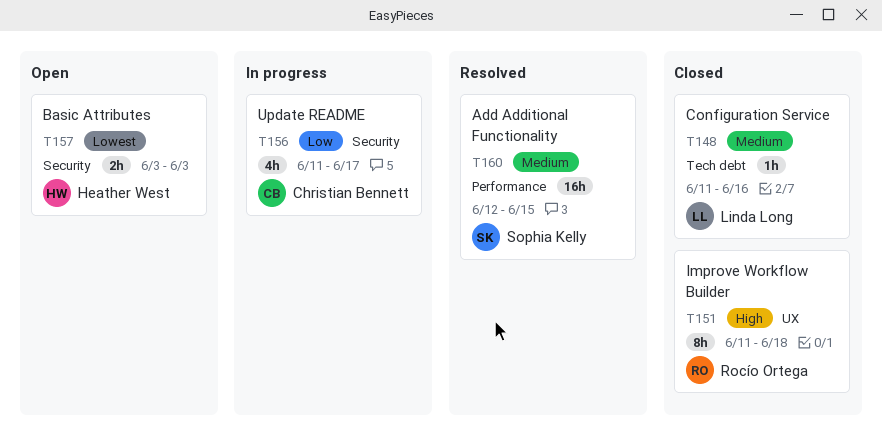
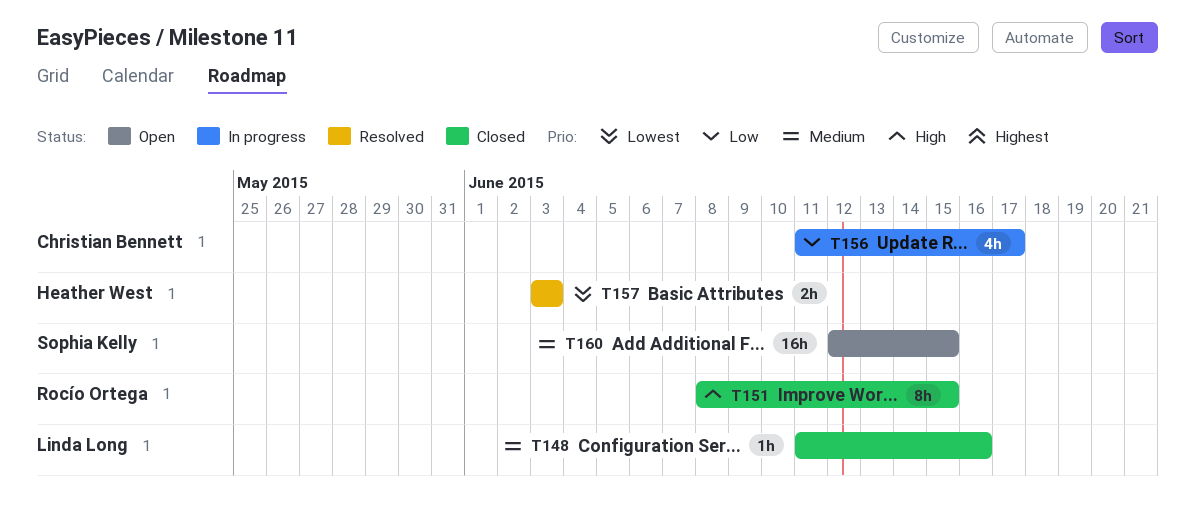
T151, start: Jun 11 -> Jun 8
T151, due: Jun 18 -> Jun 15
T157, status: Open -> Resolved
T160, status: Resolved -> Open

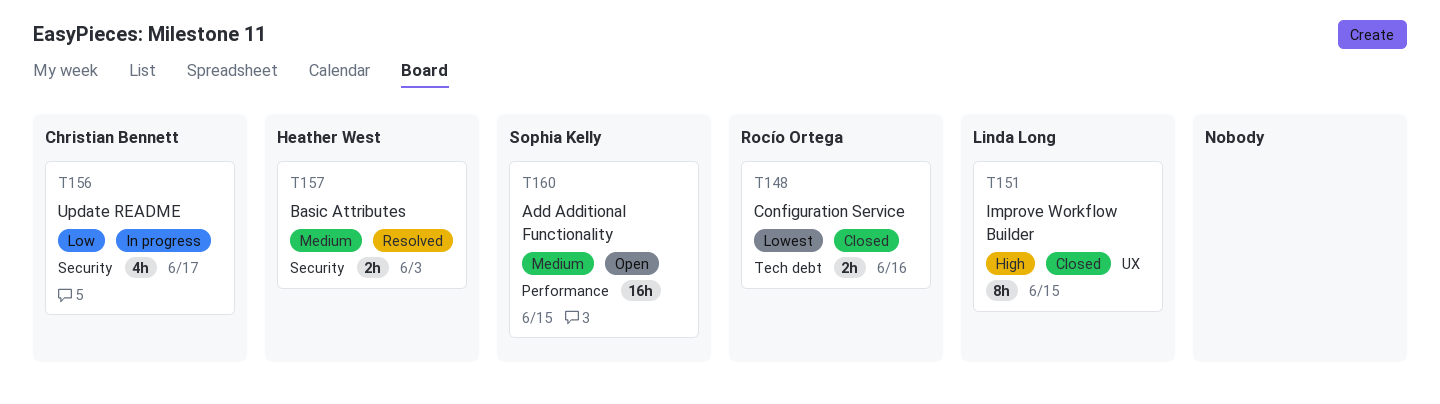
T148, owner: Linda Long -> Rocío Ortega
T148, priority: Medium -> Lowest
T148, estimate: 1h -> 2h
T151, owner: Rocío Ortega -> Linda Long
T157, priority: Lowest -> Medium

